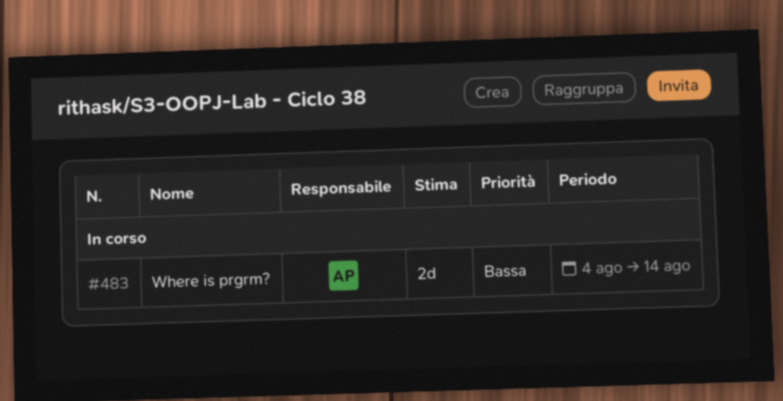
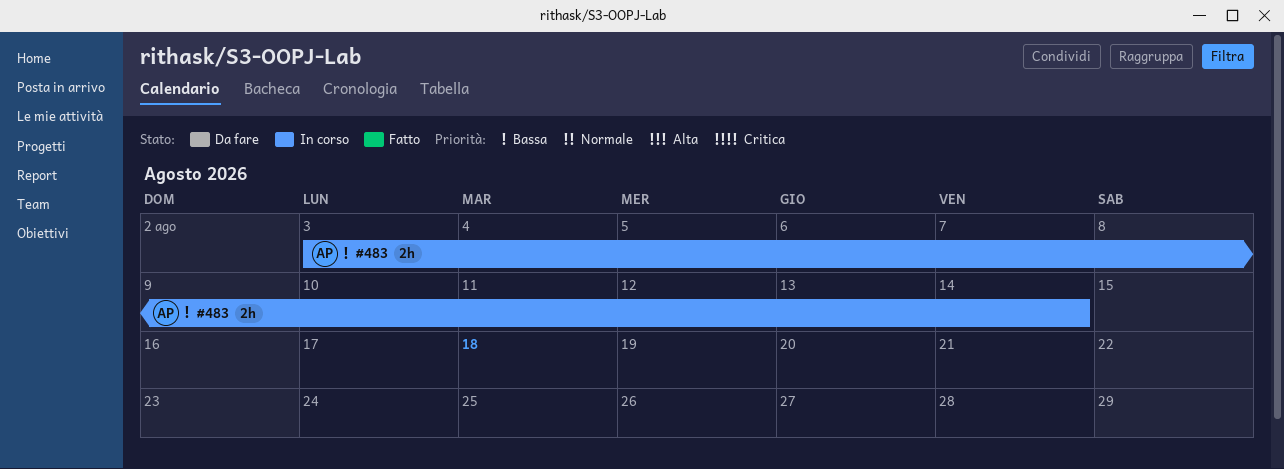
#483, estimate: 2d -> 2h
#483, start: Aug 4 -> Aug 3

